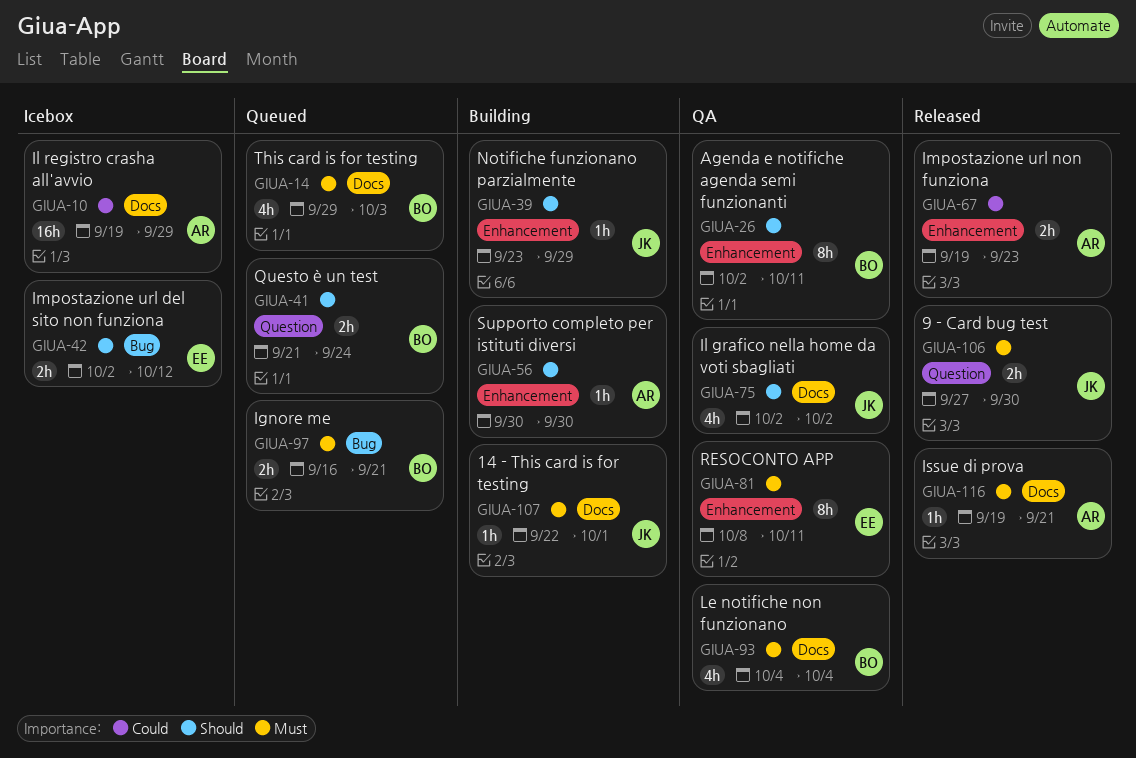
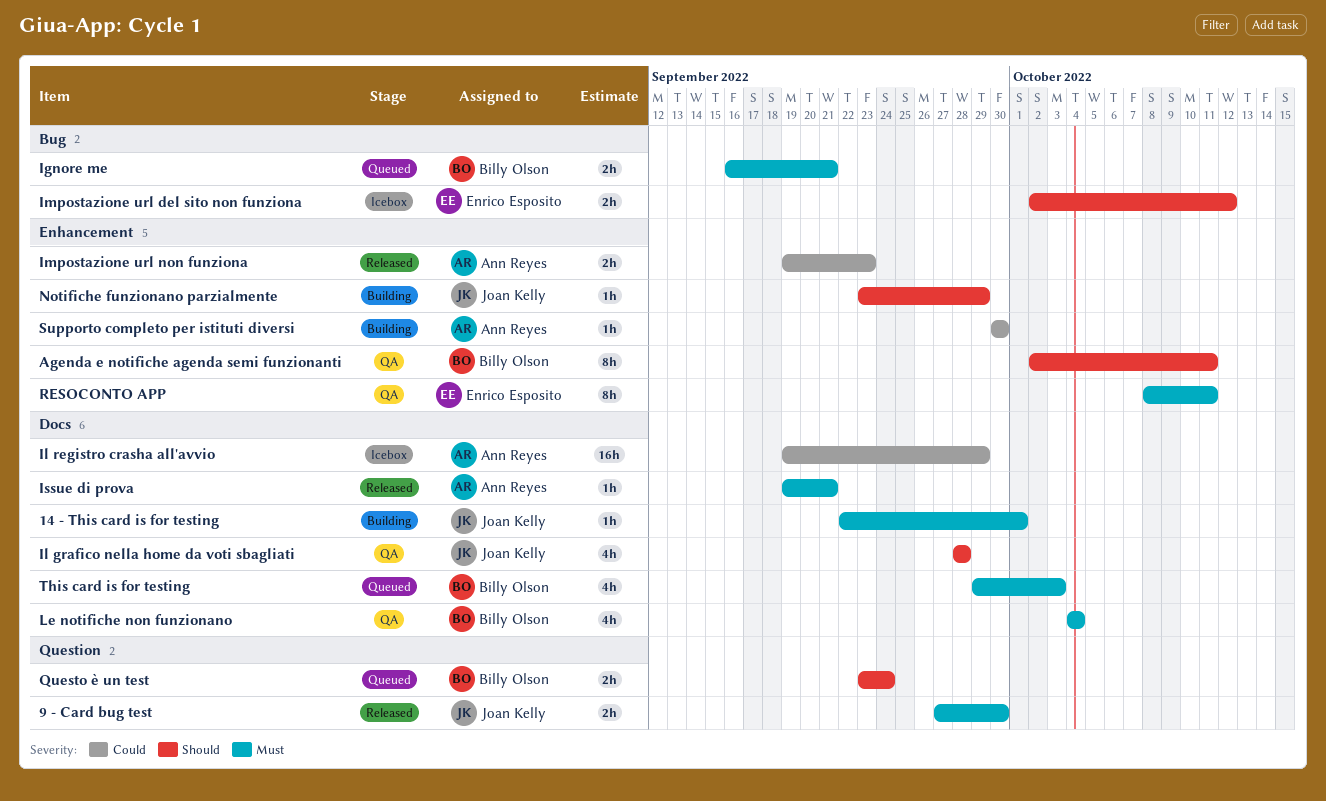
Il grafico nella home da voti sbagliati, start: Oct 2 -> Sep 28
Il grafico nella home da voti sbagliati, due: Oct 2 -> Sep 28
Questo è un test, start: Sep 21 -> Sep 23
Supporto completo per istituti diversi, priority: Should -> Could

